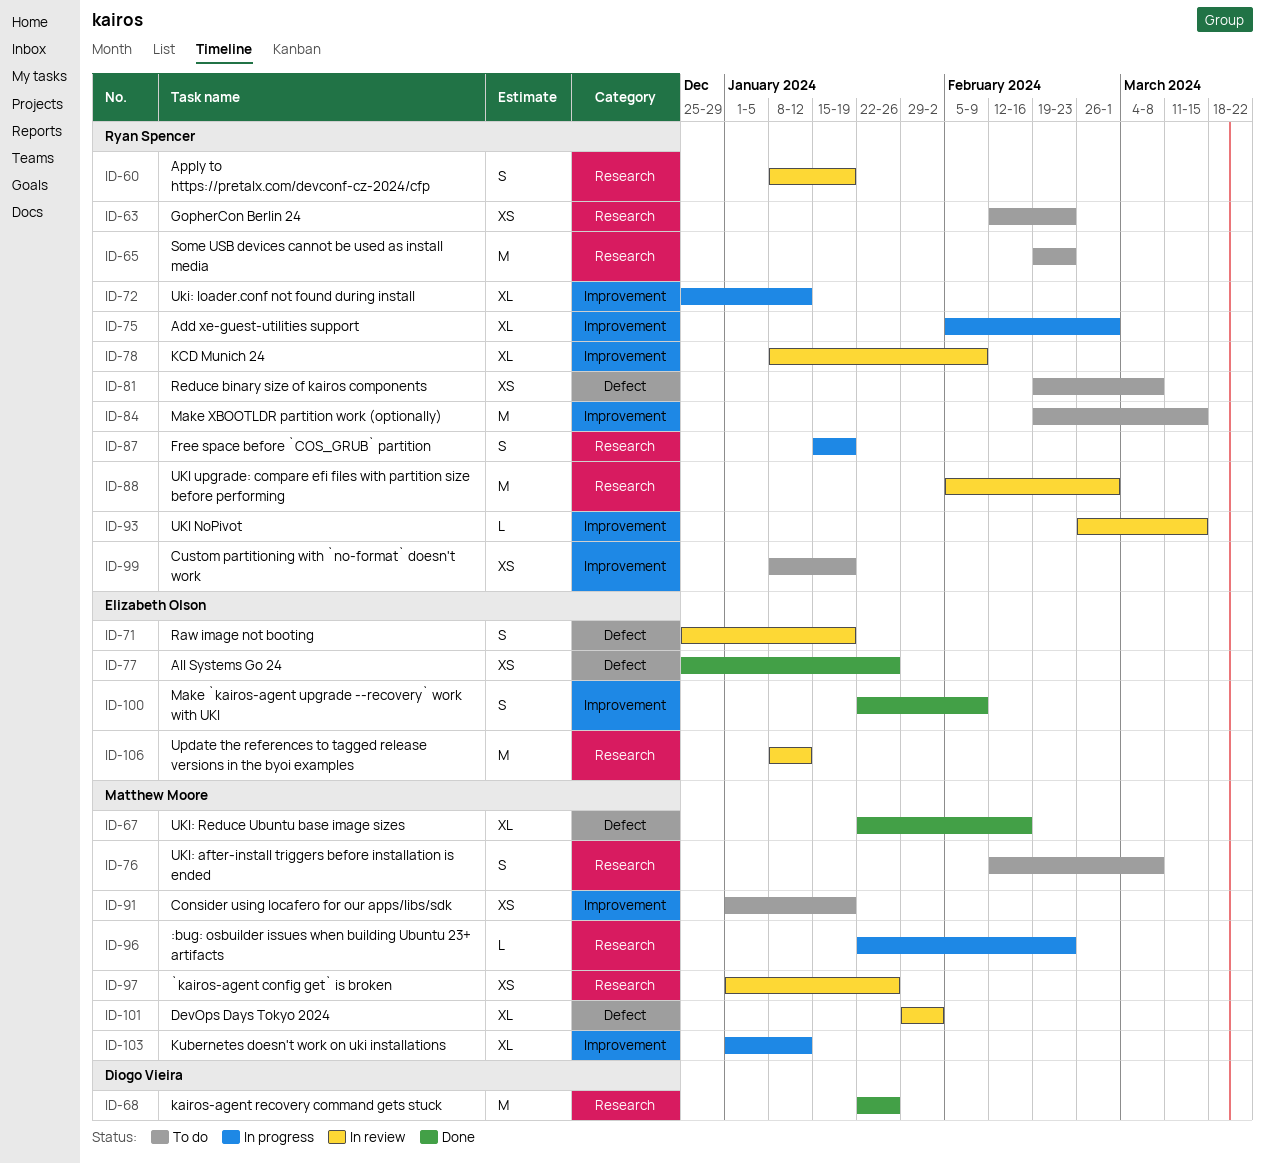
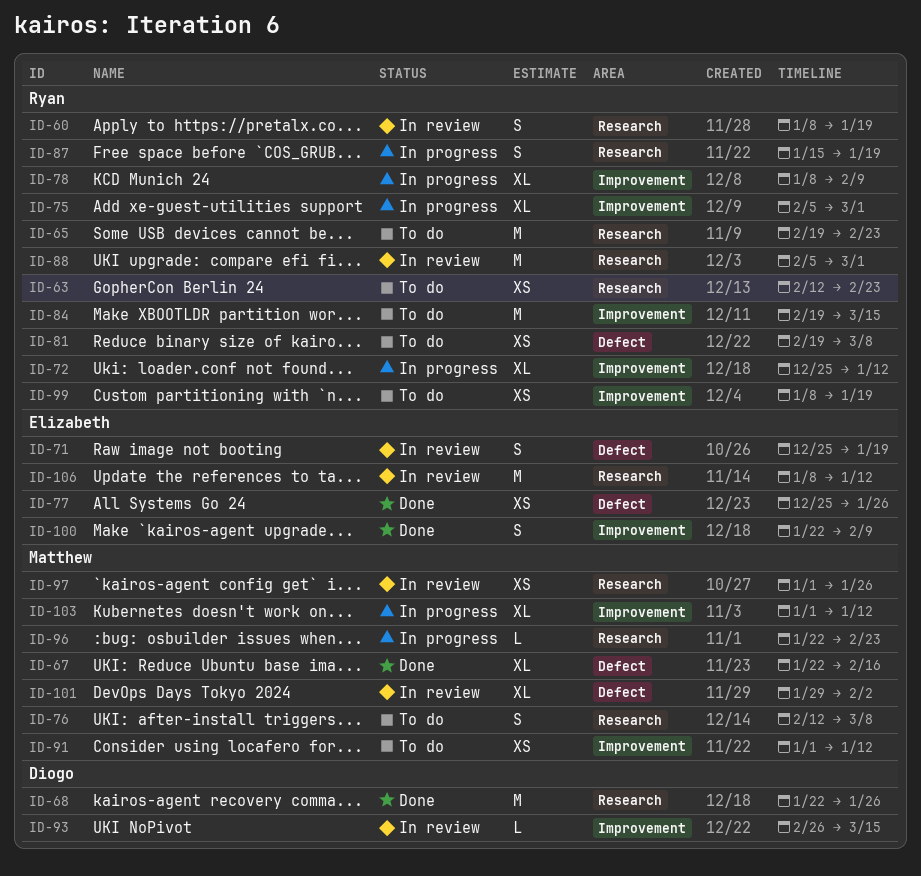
ID-78, status: In review -> In progress
ID-91, due: Jan 19 -> Jan 12
ID-93, owner: Ryan Spencer -> Diogo Vieira

